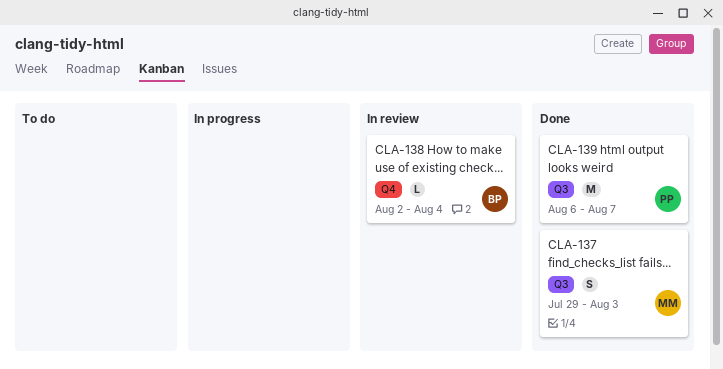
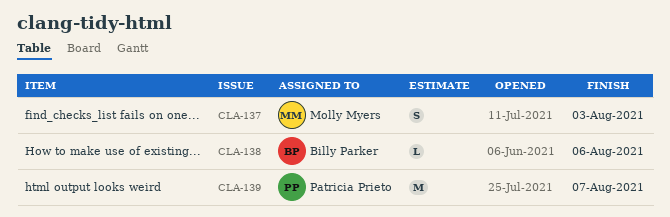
CLA-138, due: Aug 4 -> Aug 6

